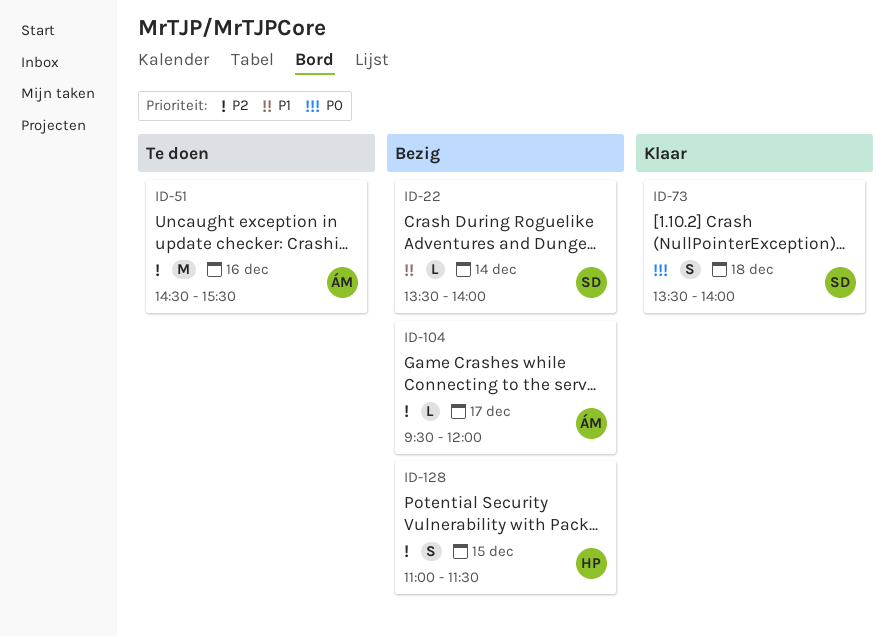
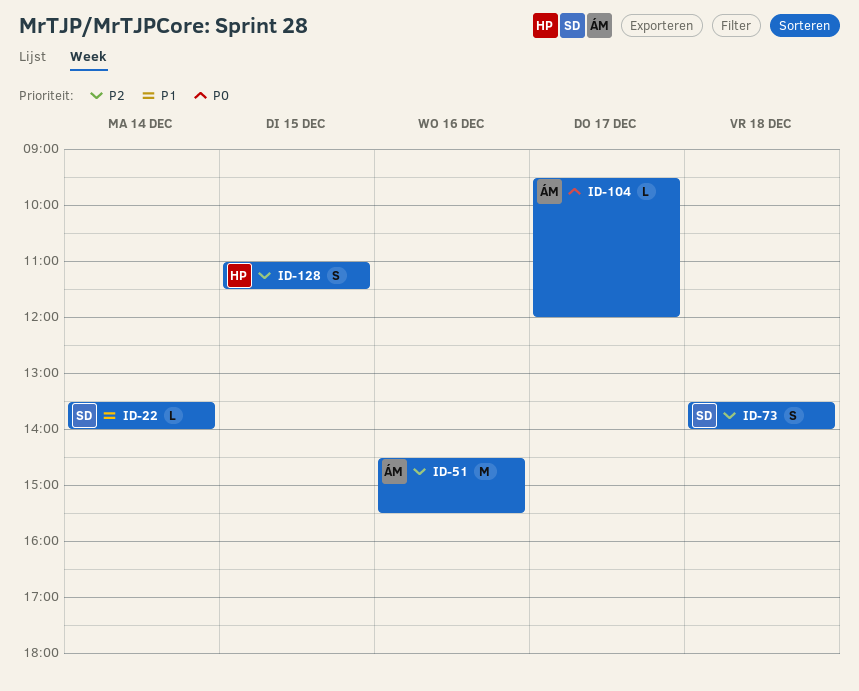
ID-73, priority: P0 -> P2
ID-104, priority: P2 -> P0

